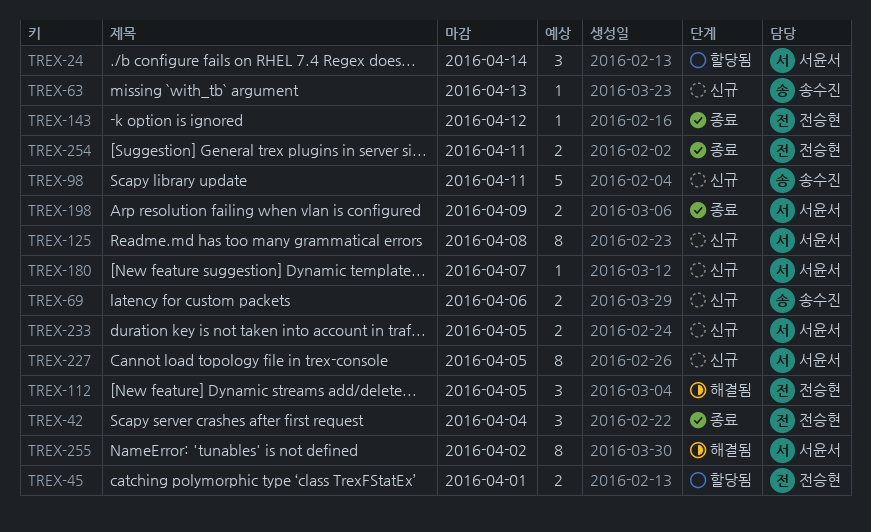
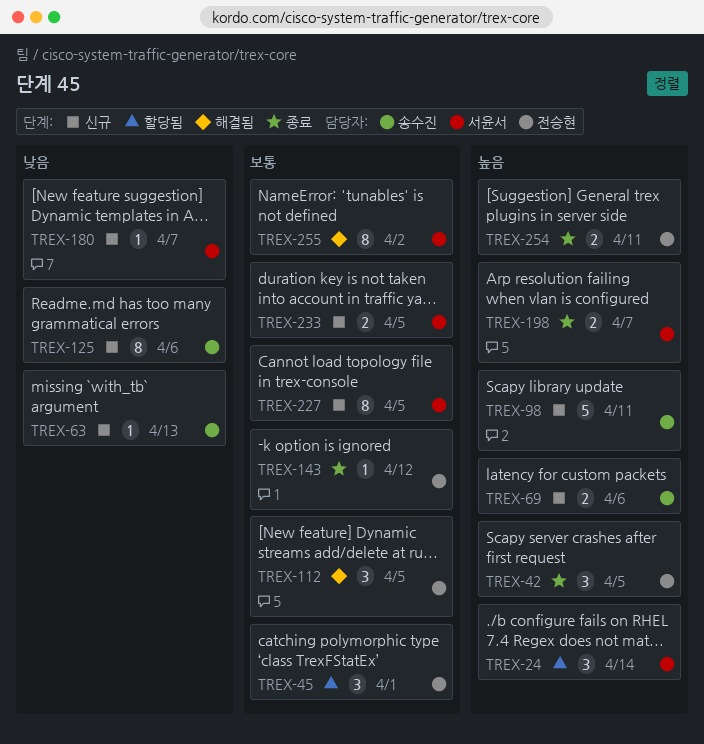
TREX-42, due: Apr 4 -> Apr 5
TREX-45, estimate: 2 -> 3
TREX-125, owner: 서윤서 -> 송수진
TREX-125, due: Apr 8 -> Apr 6
TREX-198, due: Apr 9 -> Apr 7

